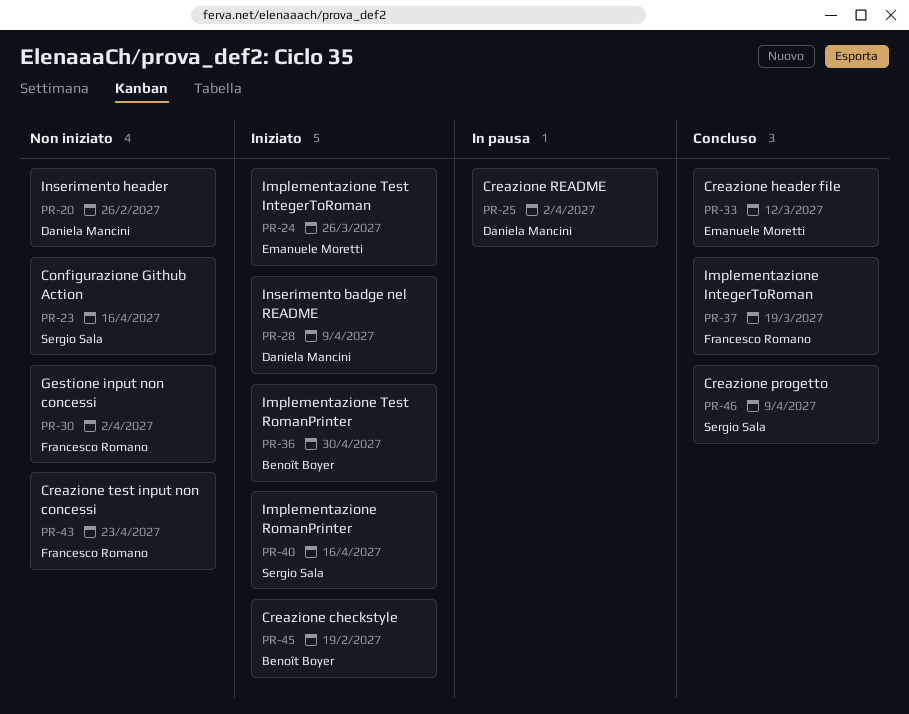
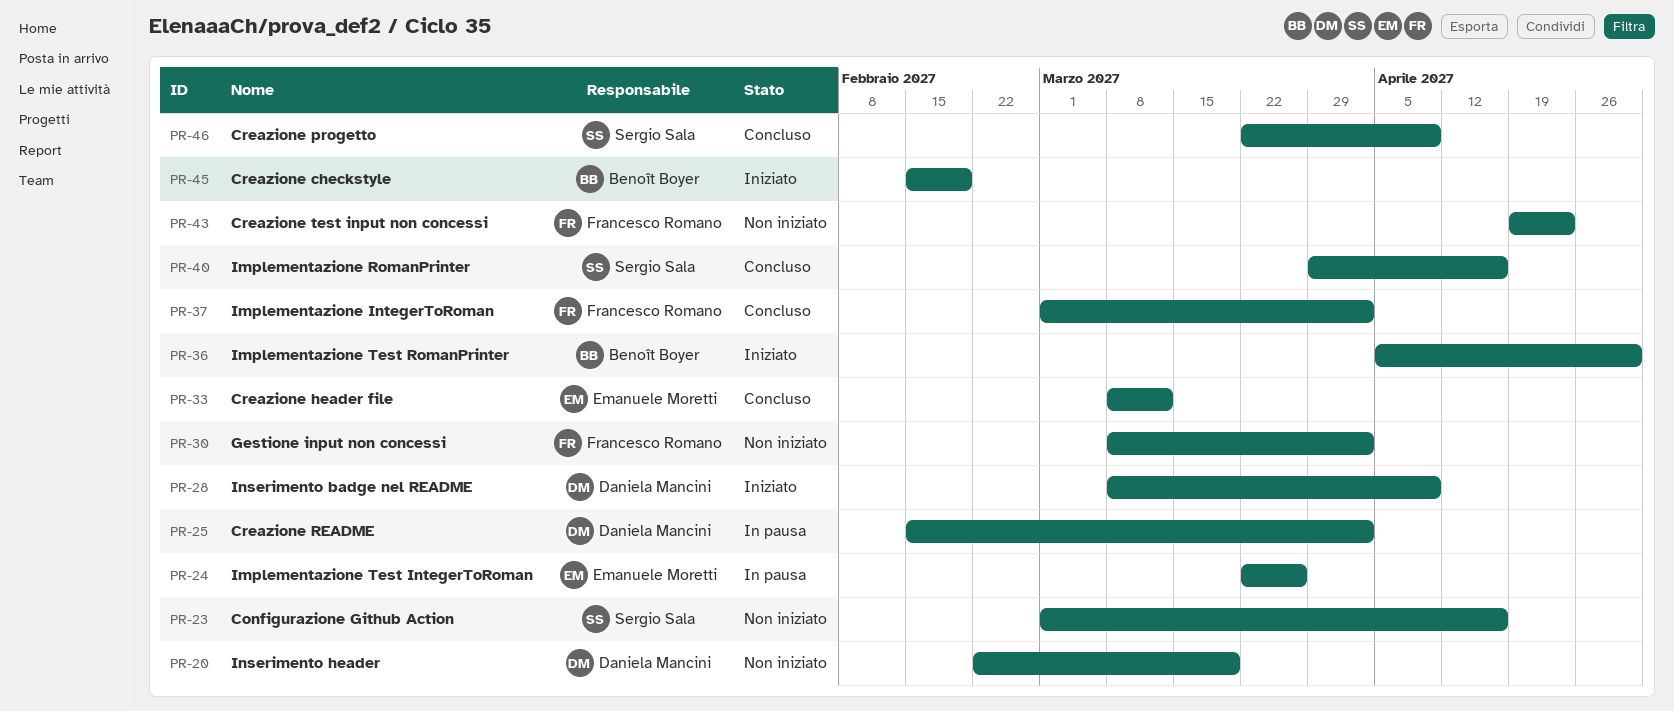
PR-20, due: Feb 26 -> Mar 19
PR-24, status: Iniziato -> In pausa
PR-37, due: Mar 19 -> Apr 2
PR-40, status: Iniziato -> Concluso

